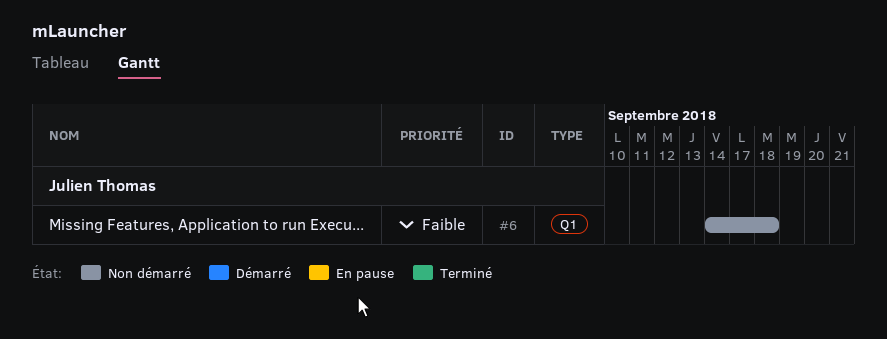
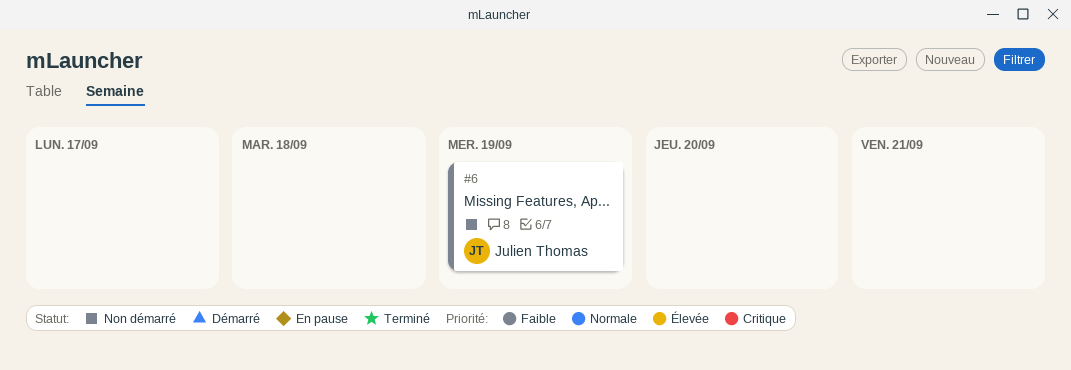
#6, due: Sep 18 -> Sep 19

